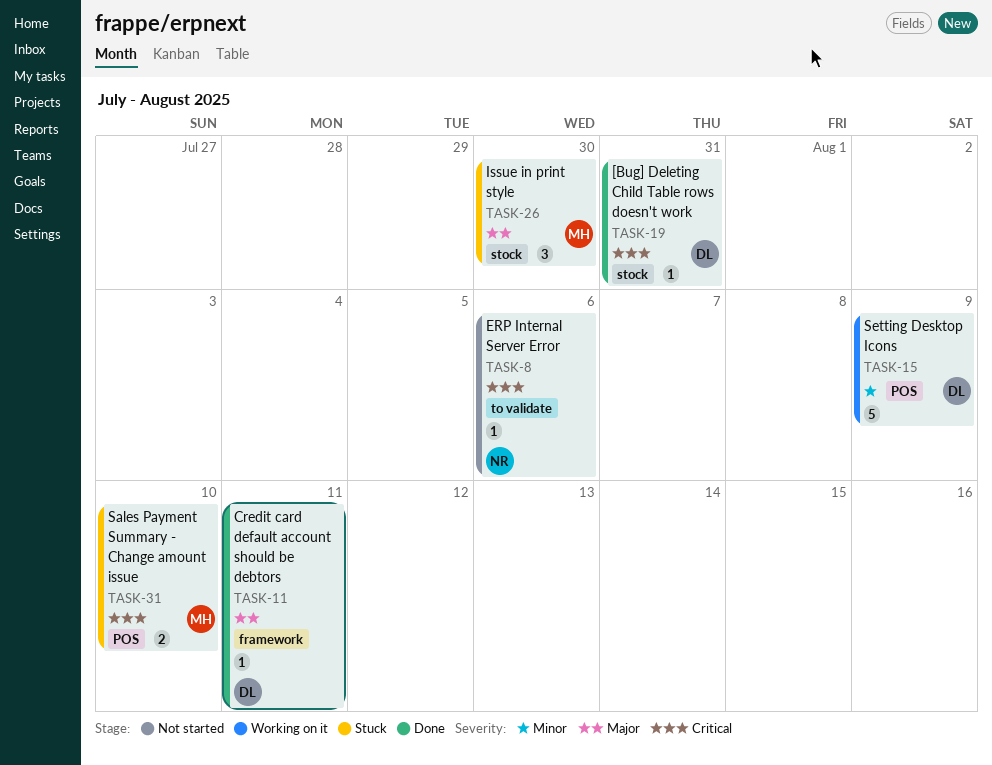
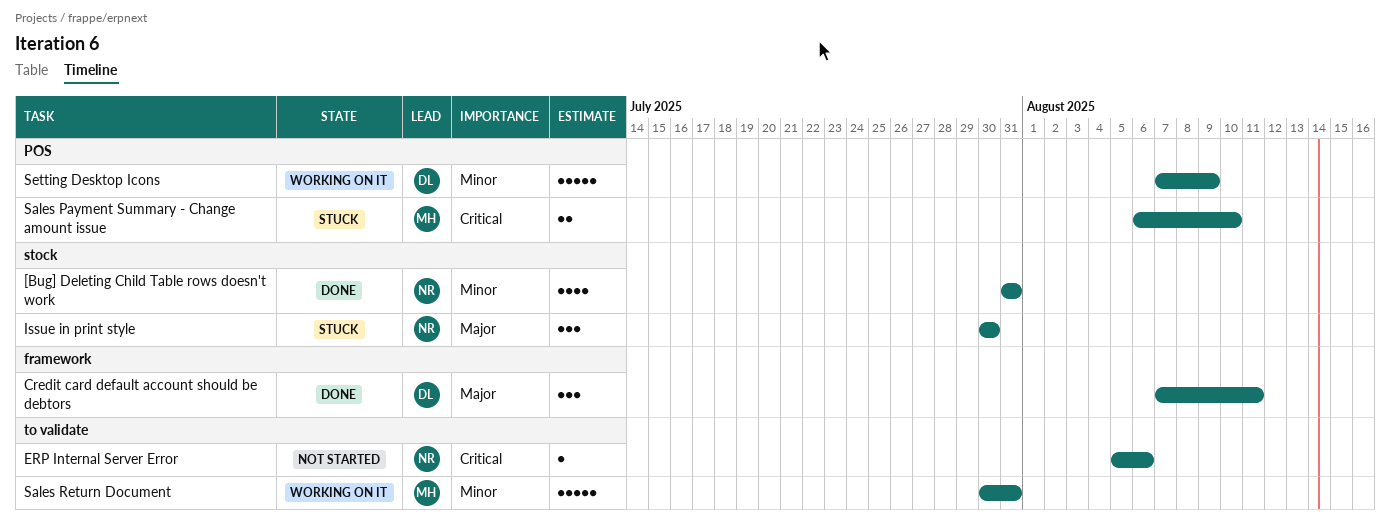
[Bug] Deleting Child Table rows doesn't work, owner: DL -> NR
[Bug] Deleting Child Table rows doesn't work, priority: Critical -> Minor
[Bug] Deleting Child Table rows doesn't work, estimate: 1 -> 4
Credit card default account should be debtors, estimate: 1 -> 3
Issue in print style, owner: MH -> NR
Sales Return Document: none -> present

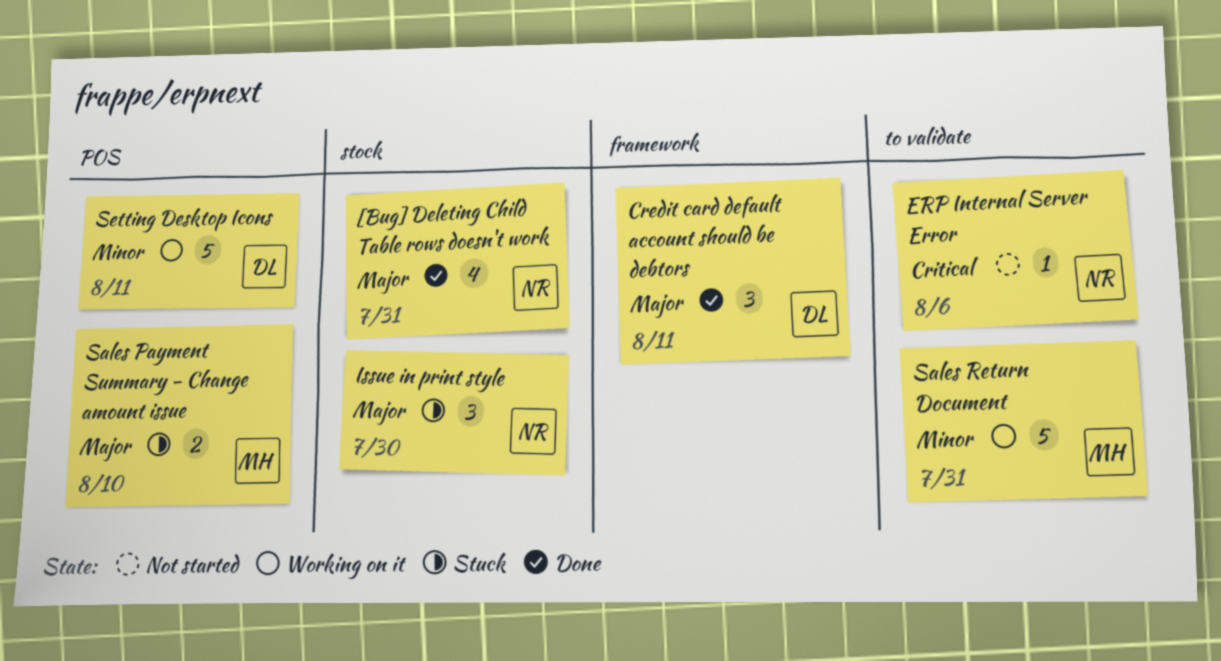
[Bug] Deleting Child Table rows doesn't work, priority: Minor -> Major
Sales Payment Summary - Change amount issue, priority: Critical -> Major
Setting Desktop Icons, due: Aug 9 -> Aug 11

